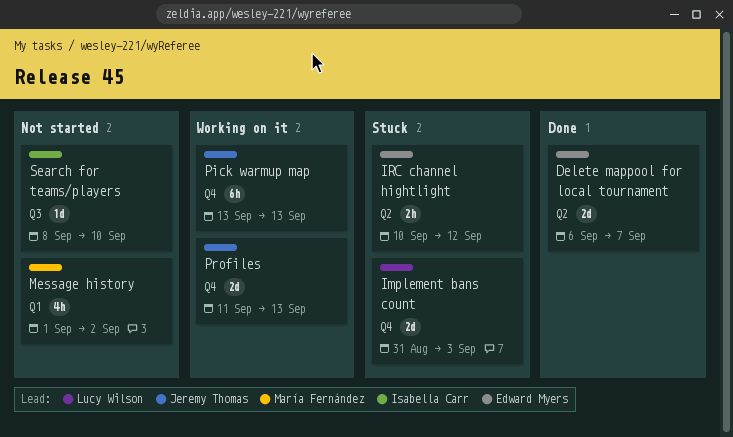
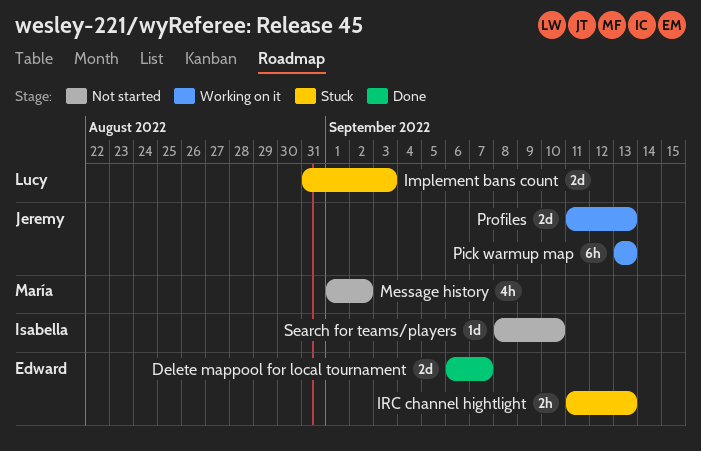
IRC channel hightlight, start: Sep 10 -> Sep 11
IRC channel hightlight, due: Sep 12 -> Sep 13

